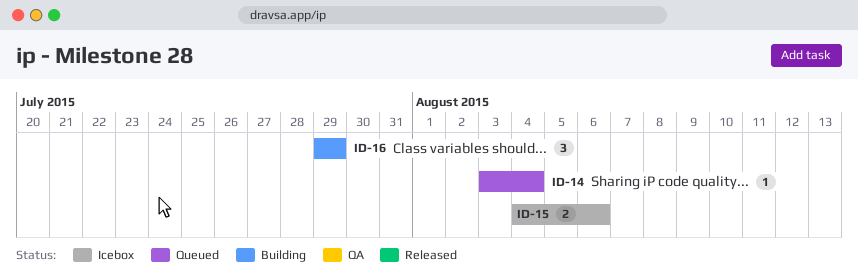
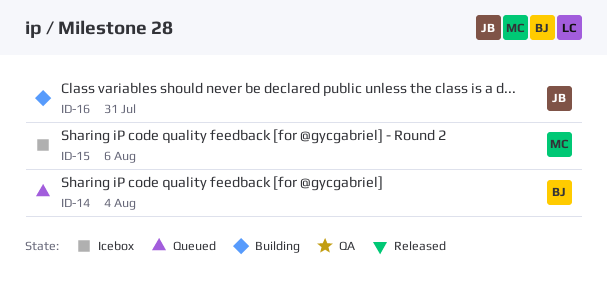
ID-16, due: Jul 29 -> Jul 31

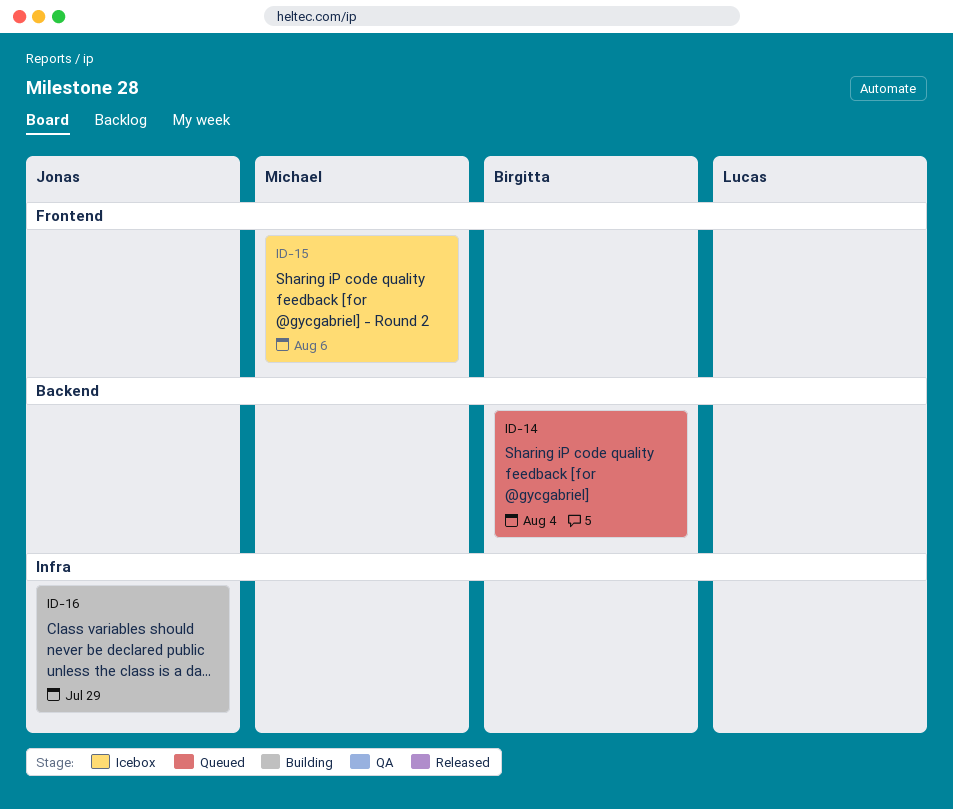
ID-16, due: Jul 31 -> Jul 29

